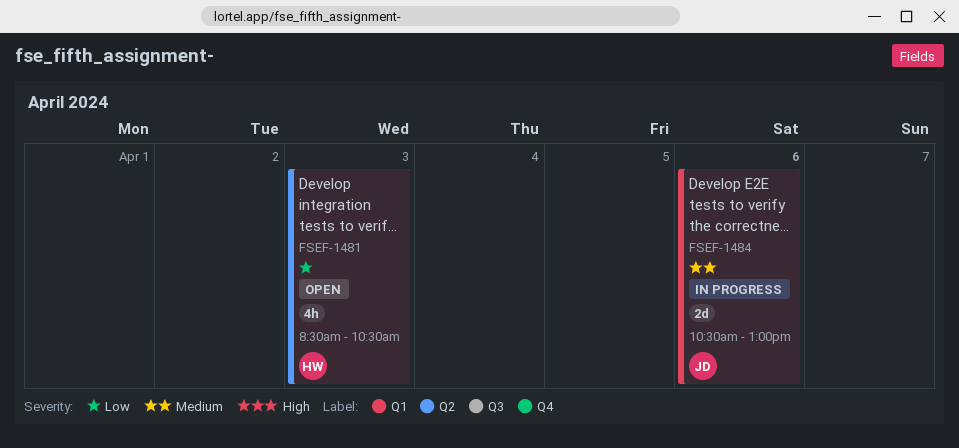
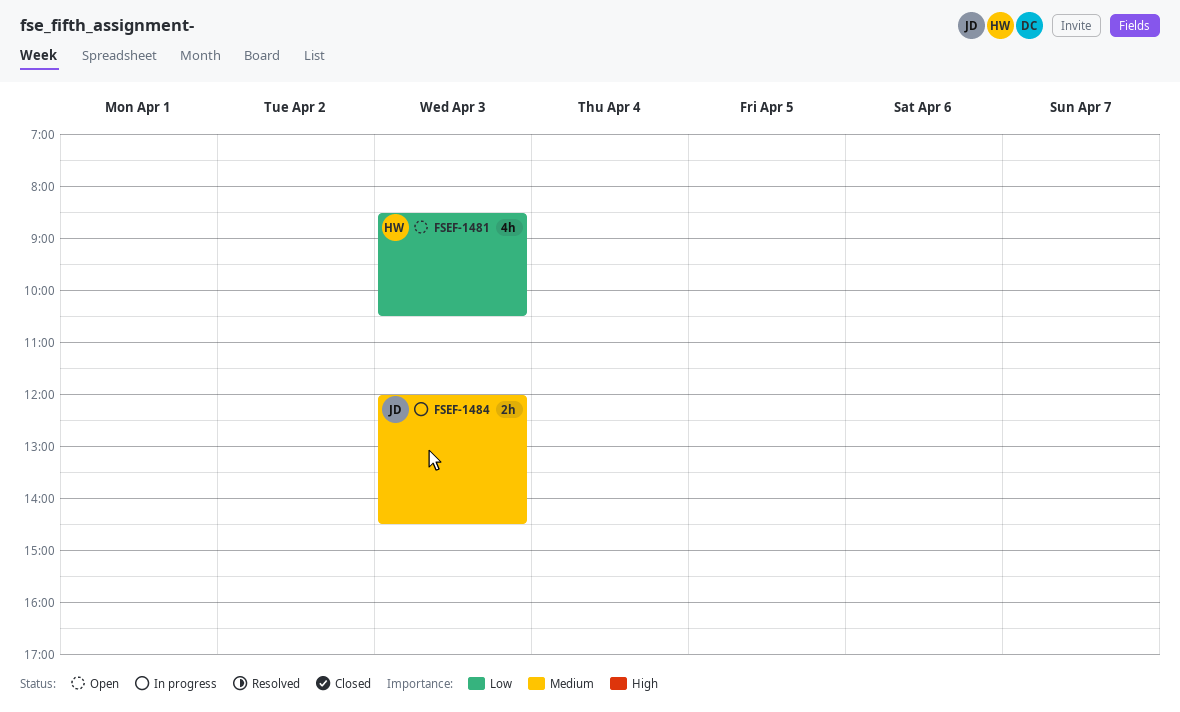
FSEF-1484, estimate: 2d -> 2h
FSEF-1484, day: Apr 6 -> Apr 3
FSEF-1484, begins: 10:30 -> 12:00
FSEF-1484, ends: 13:00 -> 14:30

